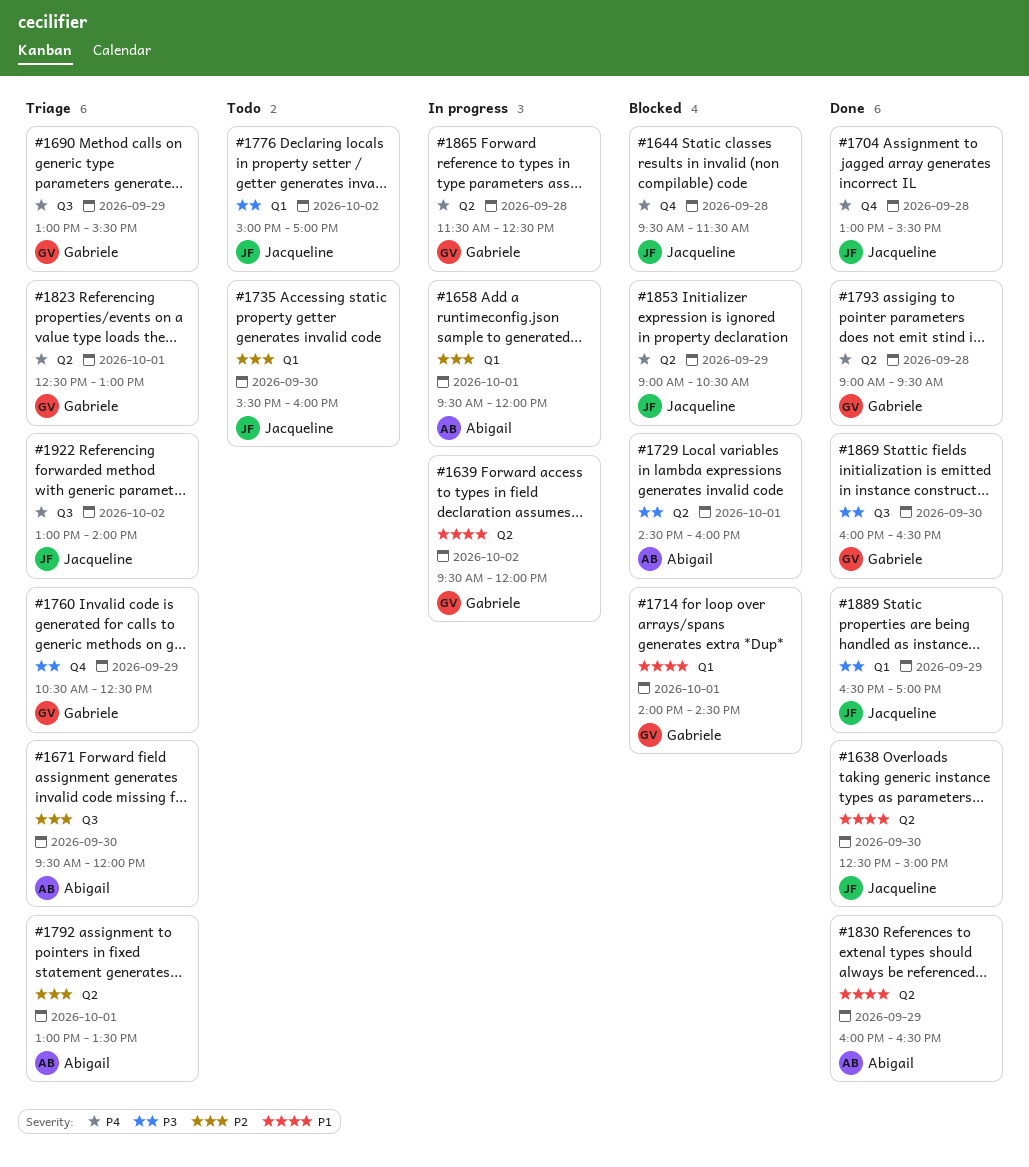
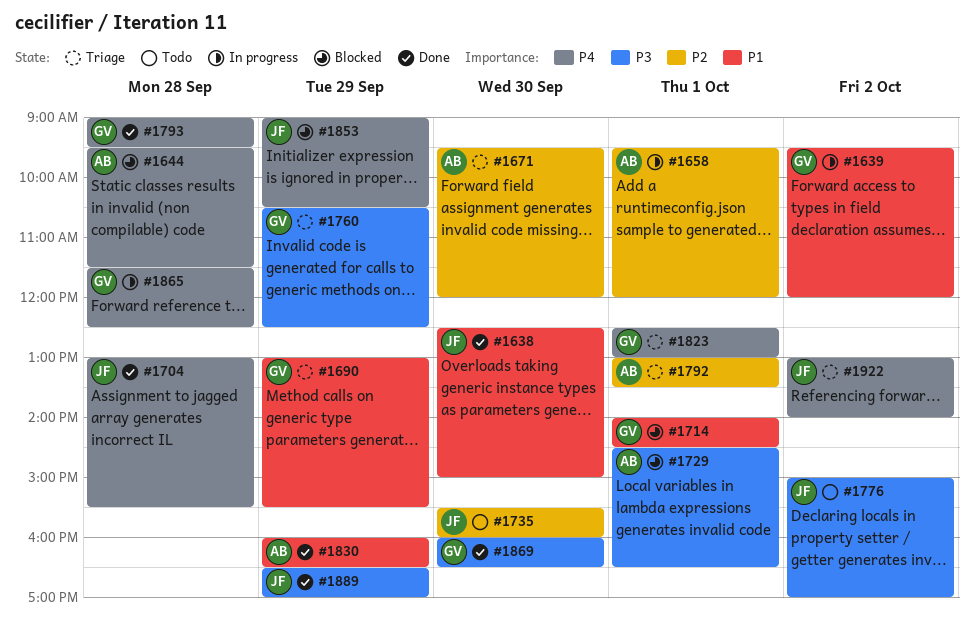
#1644, owner: Jacqueline -> Abigail
#1690, priority: P4 -> P1
#1729, ends: 16:00 -> 16:30

